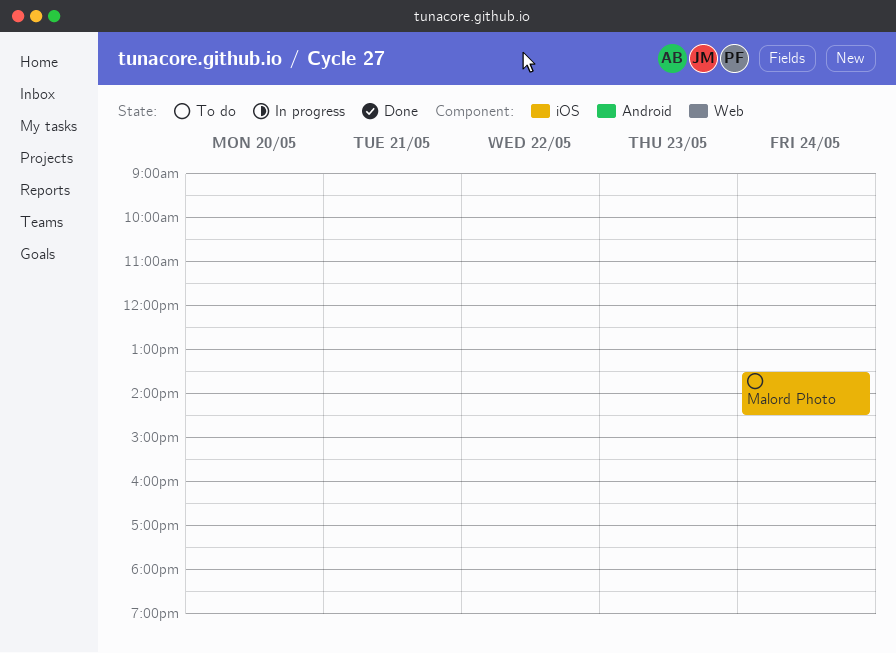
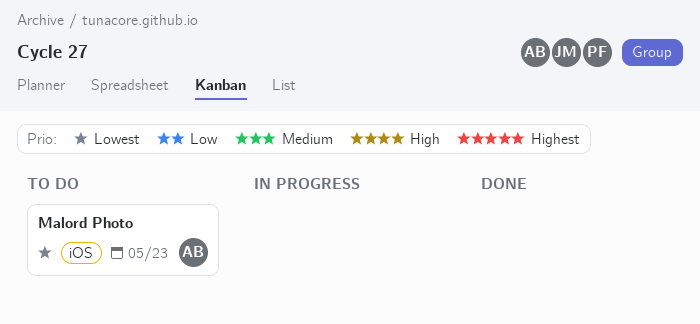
Malord Photo, day: May 24 -> May 23

